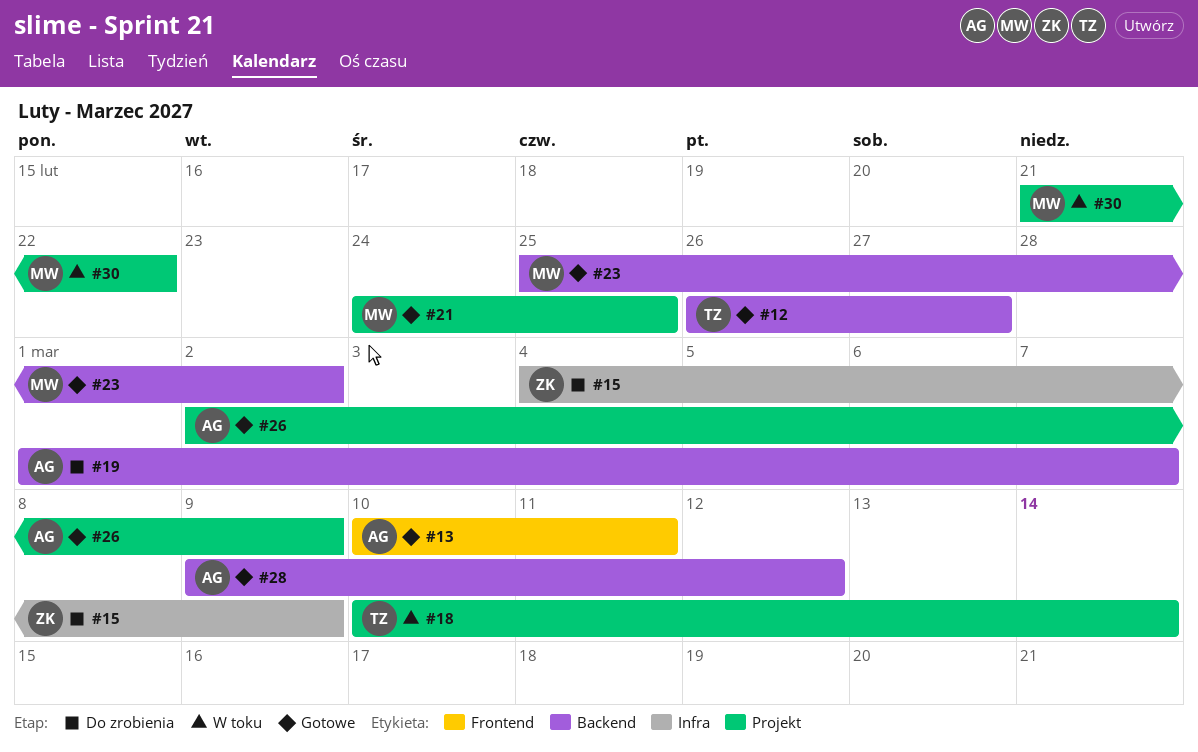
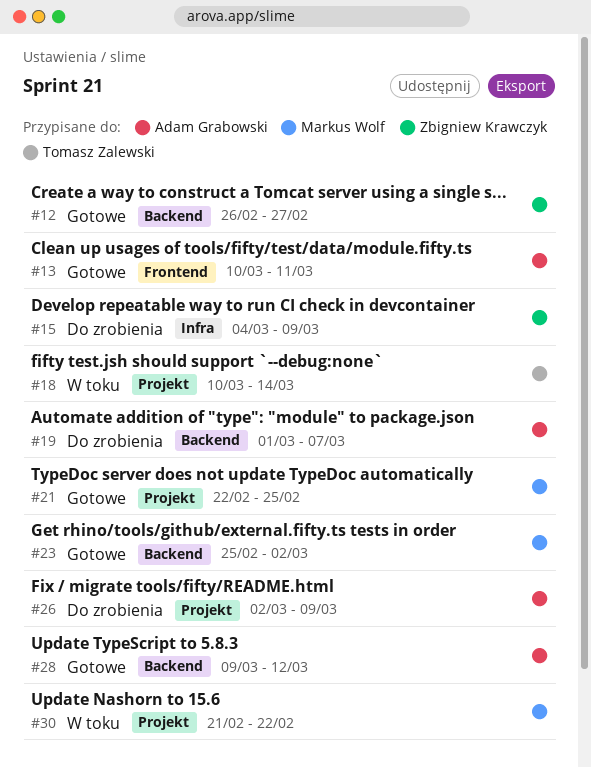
#12, owner: Tomasz Zalewski -> Zbigniew Krawczyk
#21, start: Feb 24 -> Feb 22
#26, status: Gotowe -> Do zrobienia

